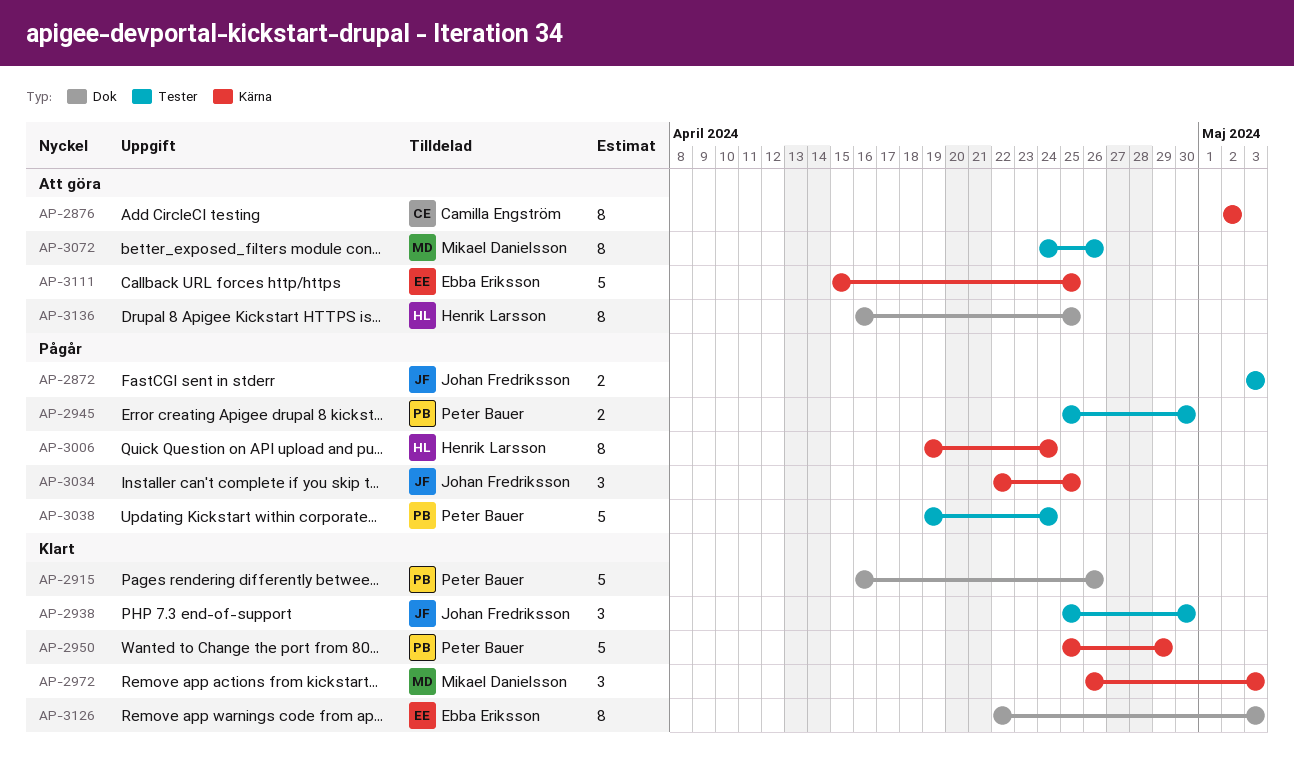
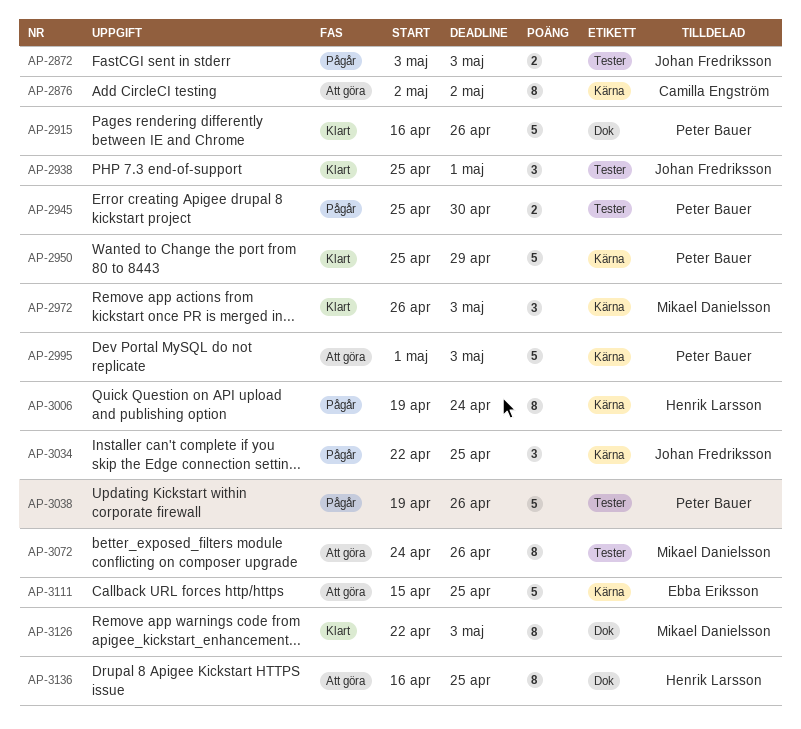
AP-2938, due: Apr 30 -> May 1
AP-2995: none -> present
AP-3038, due: Apr 24 -> Apr 26
AP-3126, owner: Ebba Eriksson -> Mikael Danielsson

